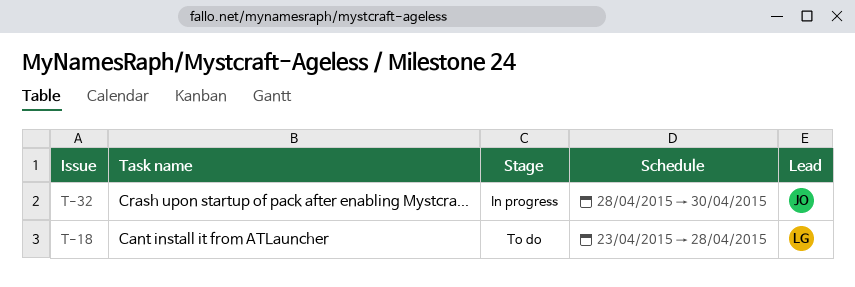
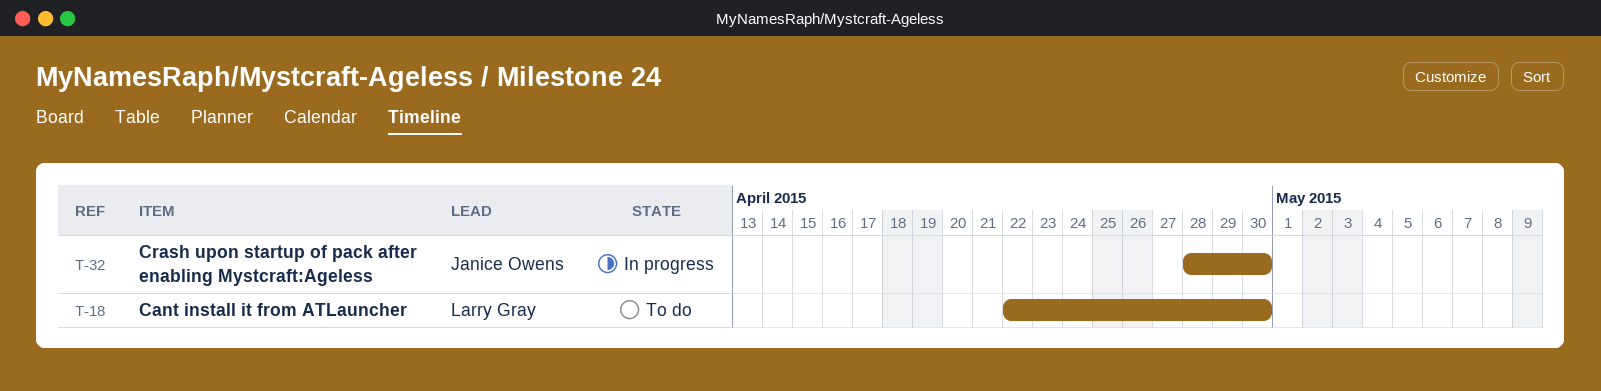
T-18, start: Apr 23 -> Apr 22
T-18, due: Apr 28 -> Apr 30

